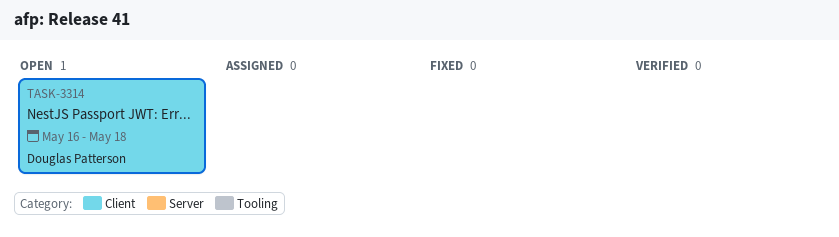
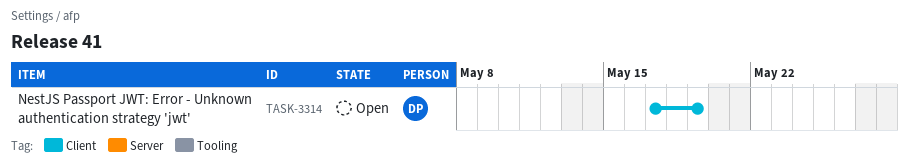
TASK-3314, start: May 16 -> May 17
TASK-3314, due: May 18 -> May 19

